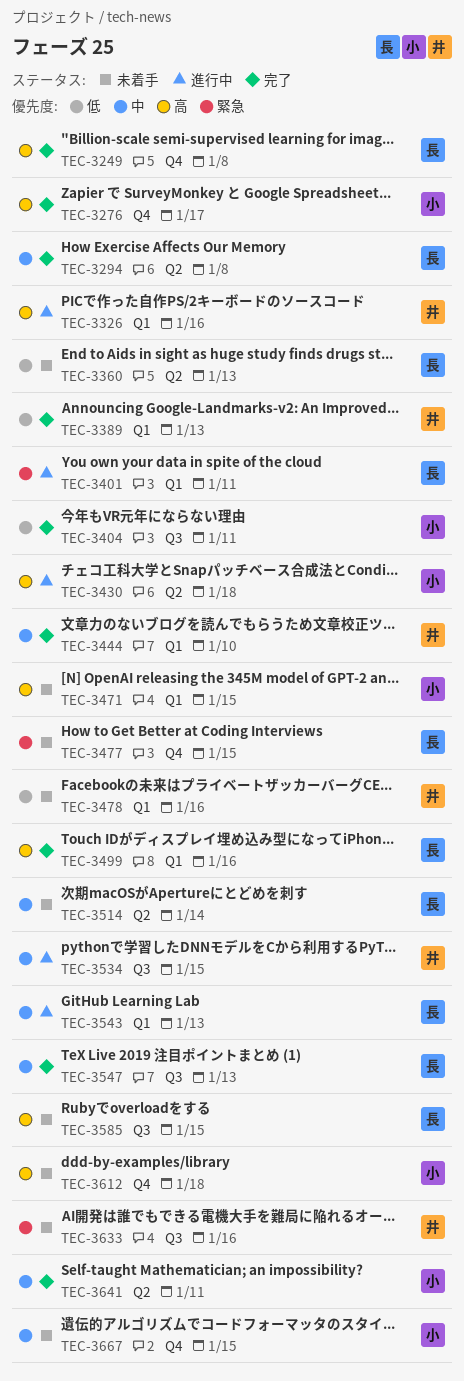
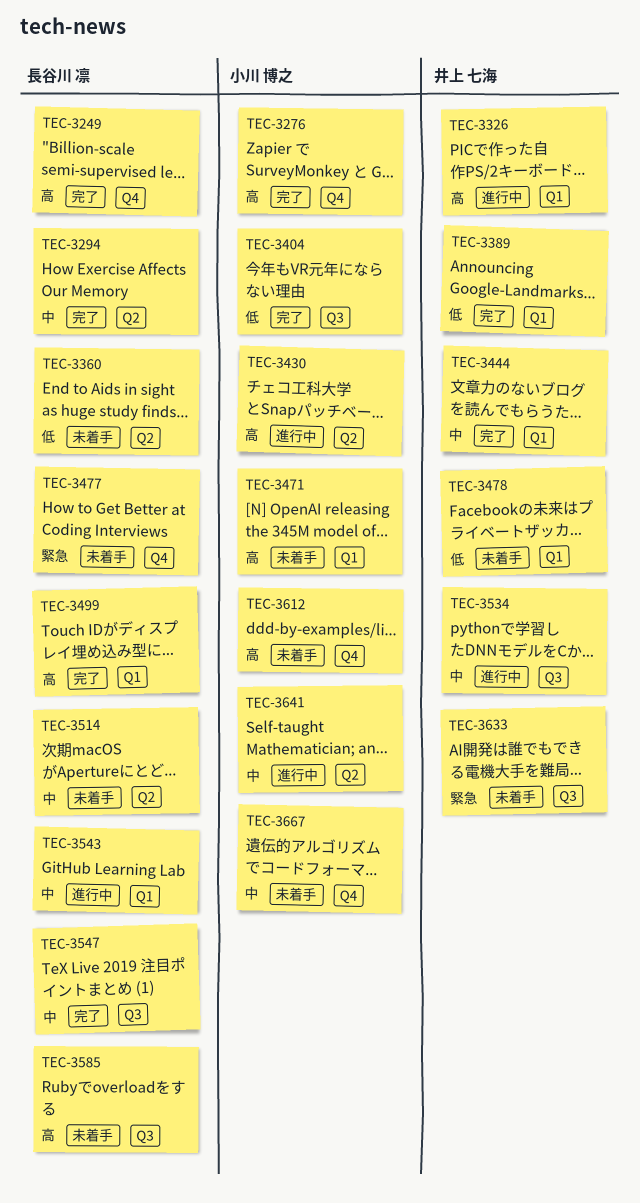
TEC-3401: present -> none
TEC-3641, status: 完了 -> 進行中

